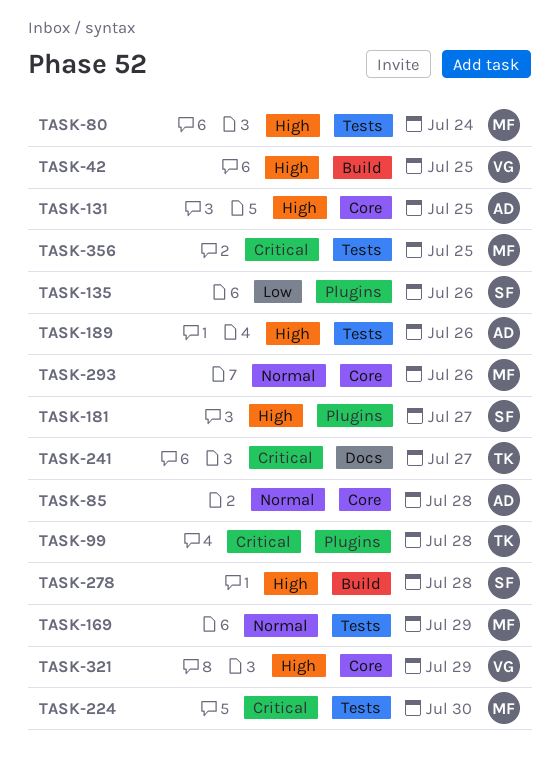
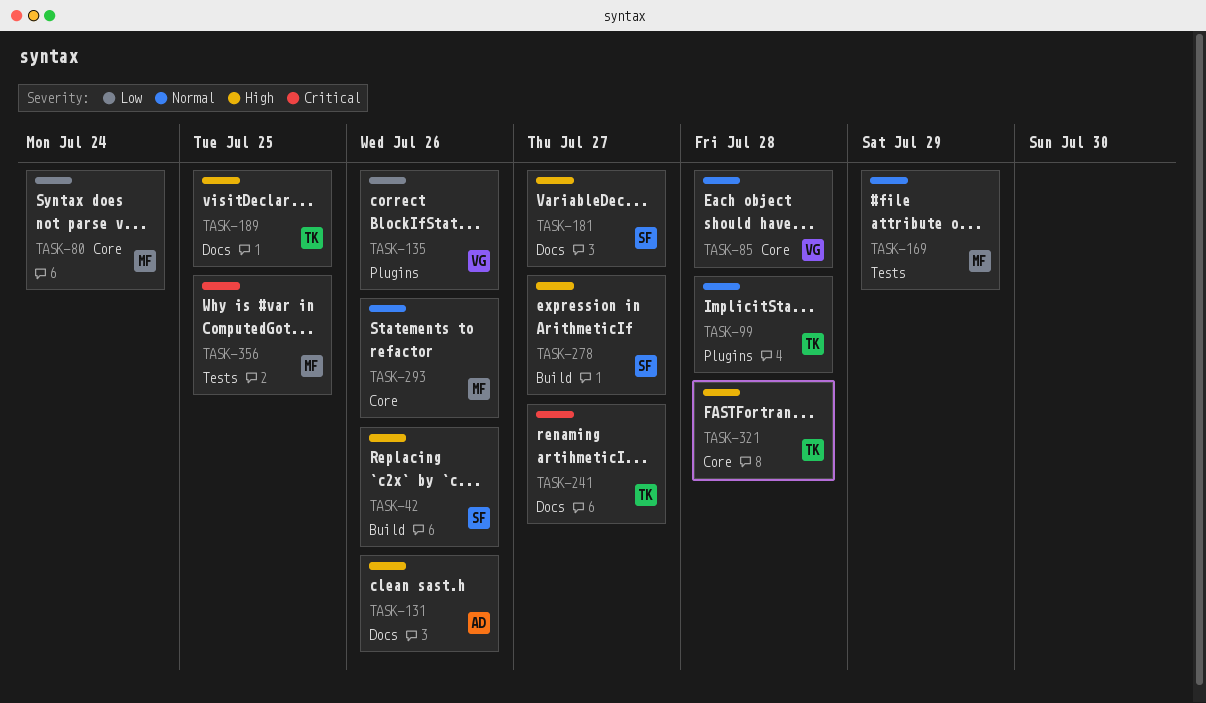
TASK-42, owner: VG -> SF
TASK-42, due: Jul 25 -> Jul 26
TASK-80, priority: High -> Low
TASK-80, label: Tests -> Core
TASK-85, owner: AD -> VG
TASK-99, priority: Critical -> Normal
TASK-131, label: Core -> Docs
TASK-131, due: Jul 25 -> Jul 26
TASK-135, owner: SF -> VG
TASK-181, label: Plugins -> Docs
TASK-189, owner: AD -> TK
TASK-189, label: Tests -> Docs
TASK-189, due: Jul 26 -> Jul 25
TASK-224: present -> none
TASK-278, due: Jul 28 -> Jul 27
TASK-321, owner: VG -> TK
TASK-321, due: Jul 29 -> Jul 28

